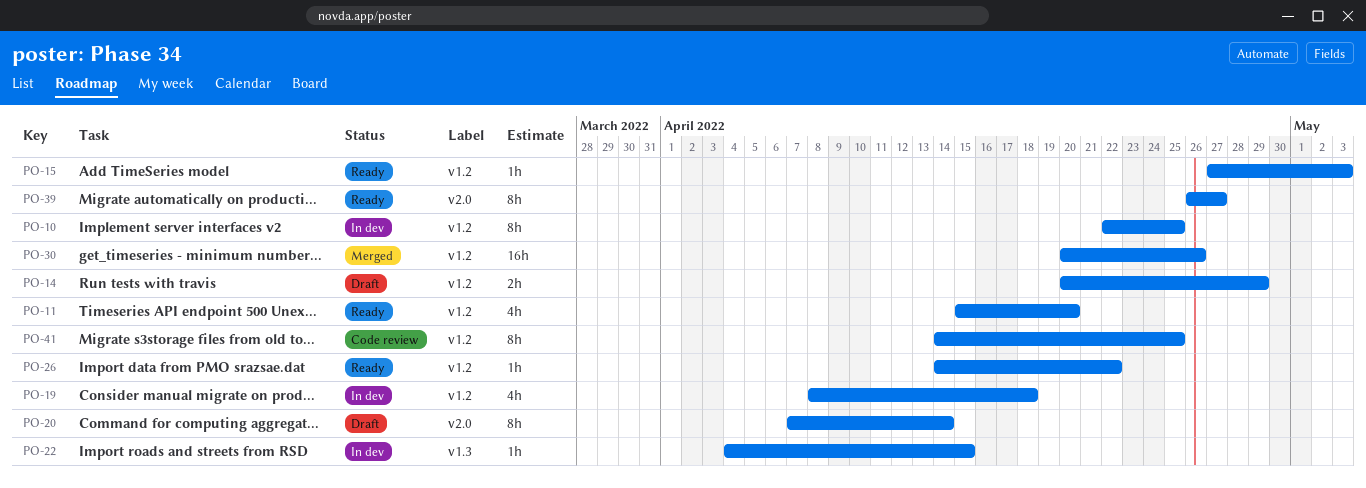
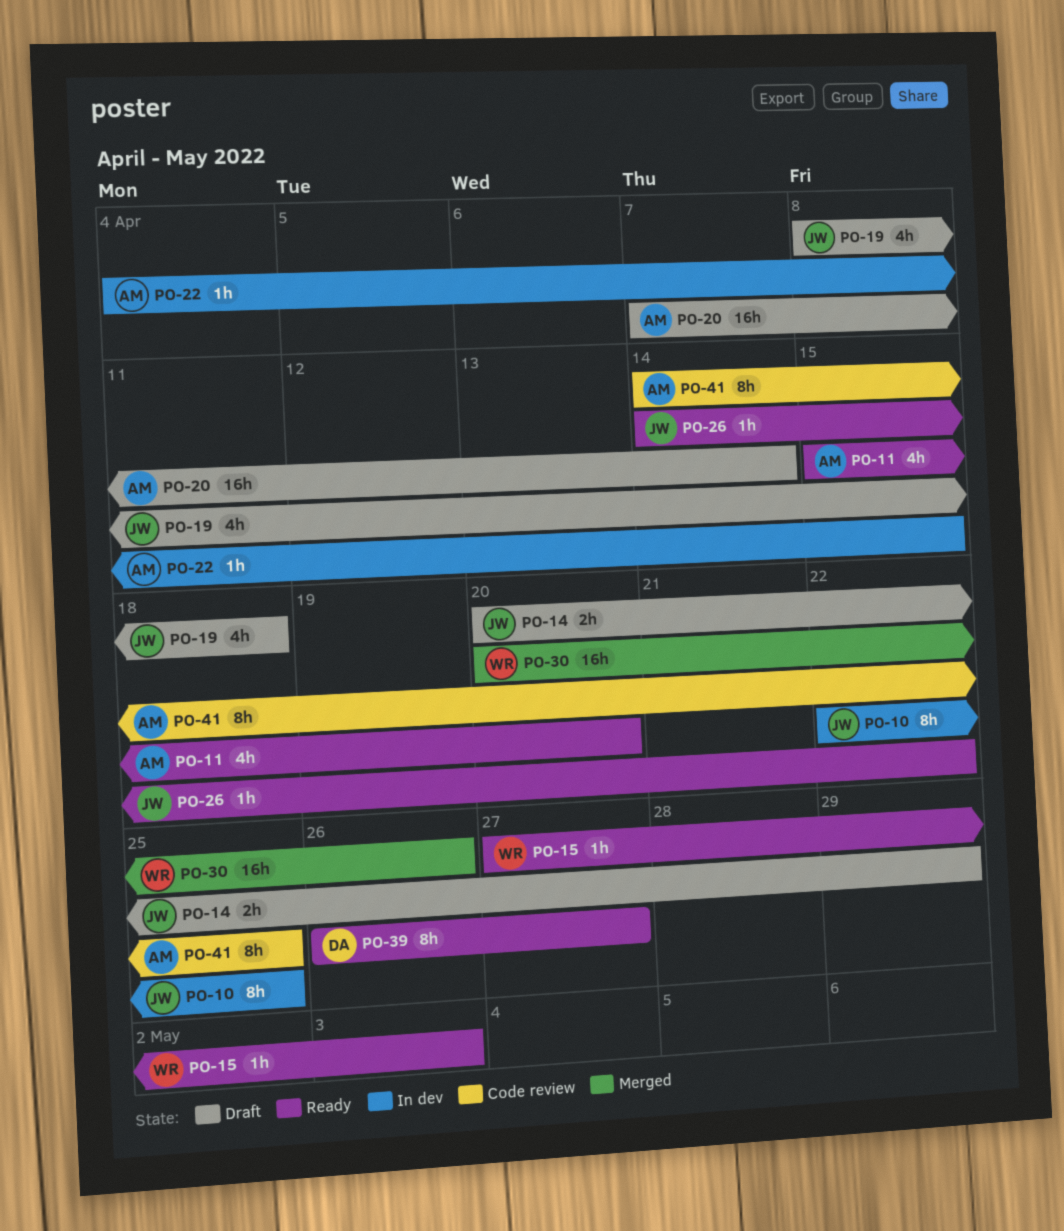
PO-19, status: In dev -> Draft
PO-20, estimate: 8h -> 16h

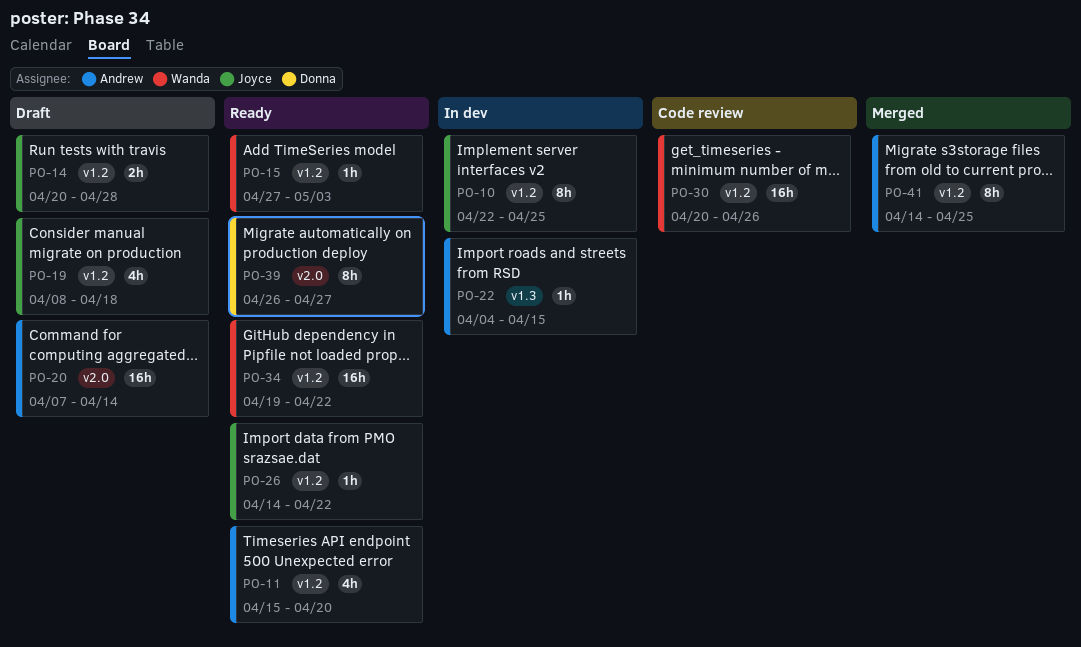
PO-14, due: Apr 29 -> Apr 28
PO-30, status: Merged -> Code review
PO-34: none -> present
PO-41, status: Code review -> Merged

